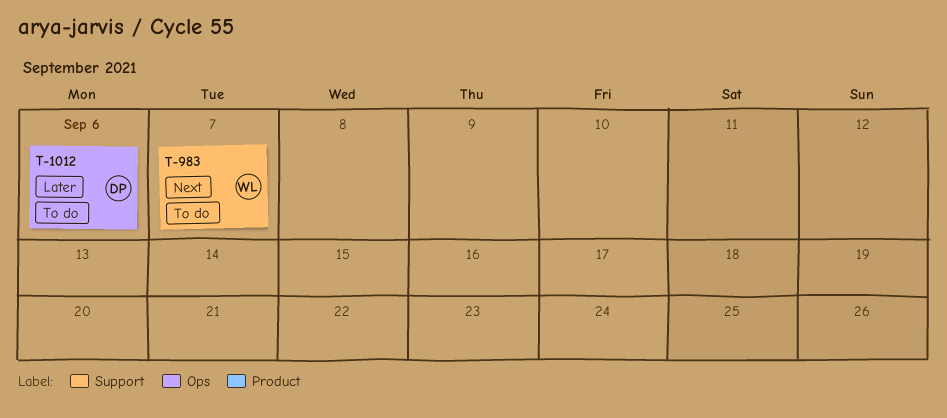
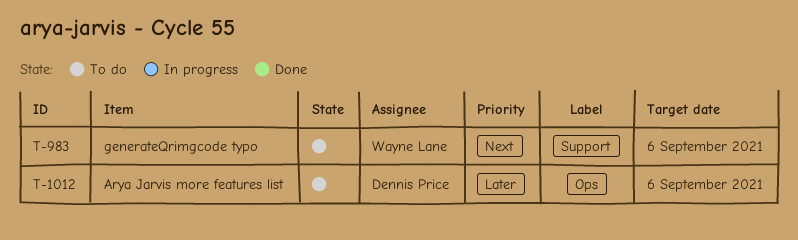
T-983, due: Sep 7 -> Sep 6

